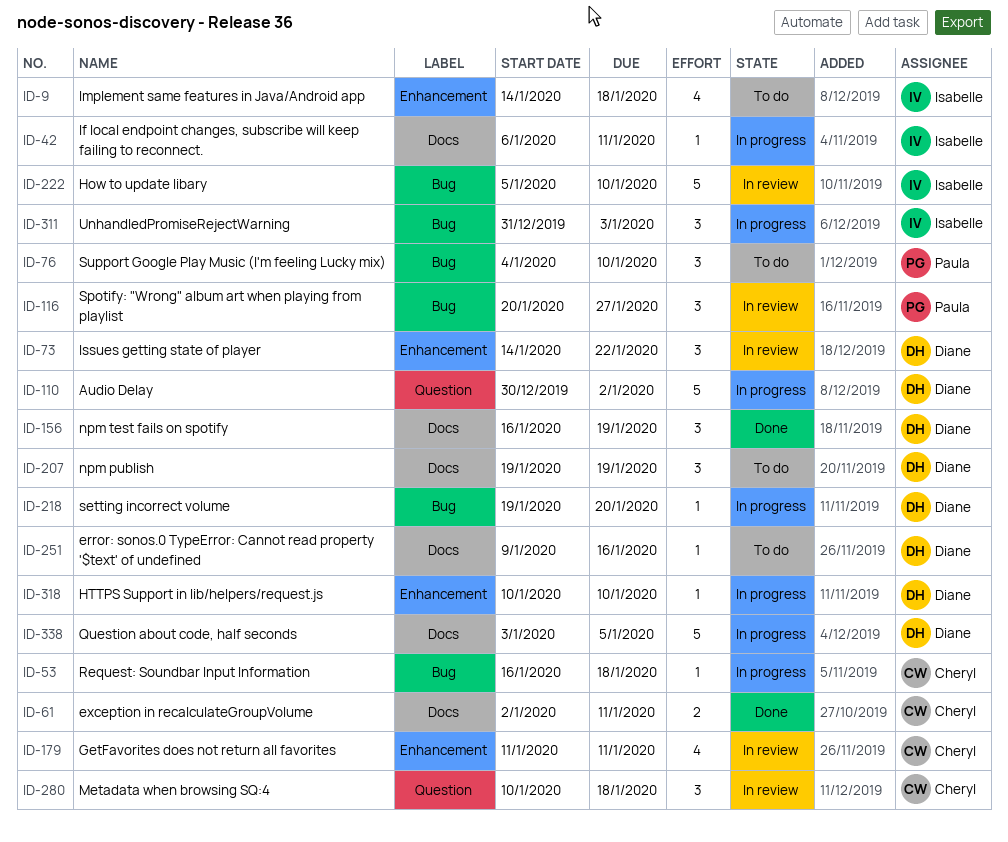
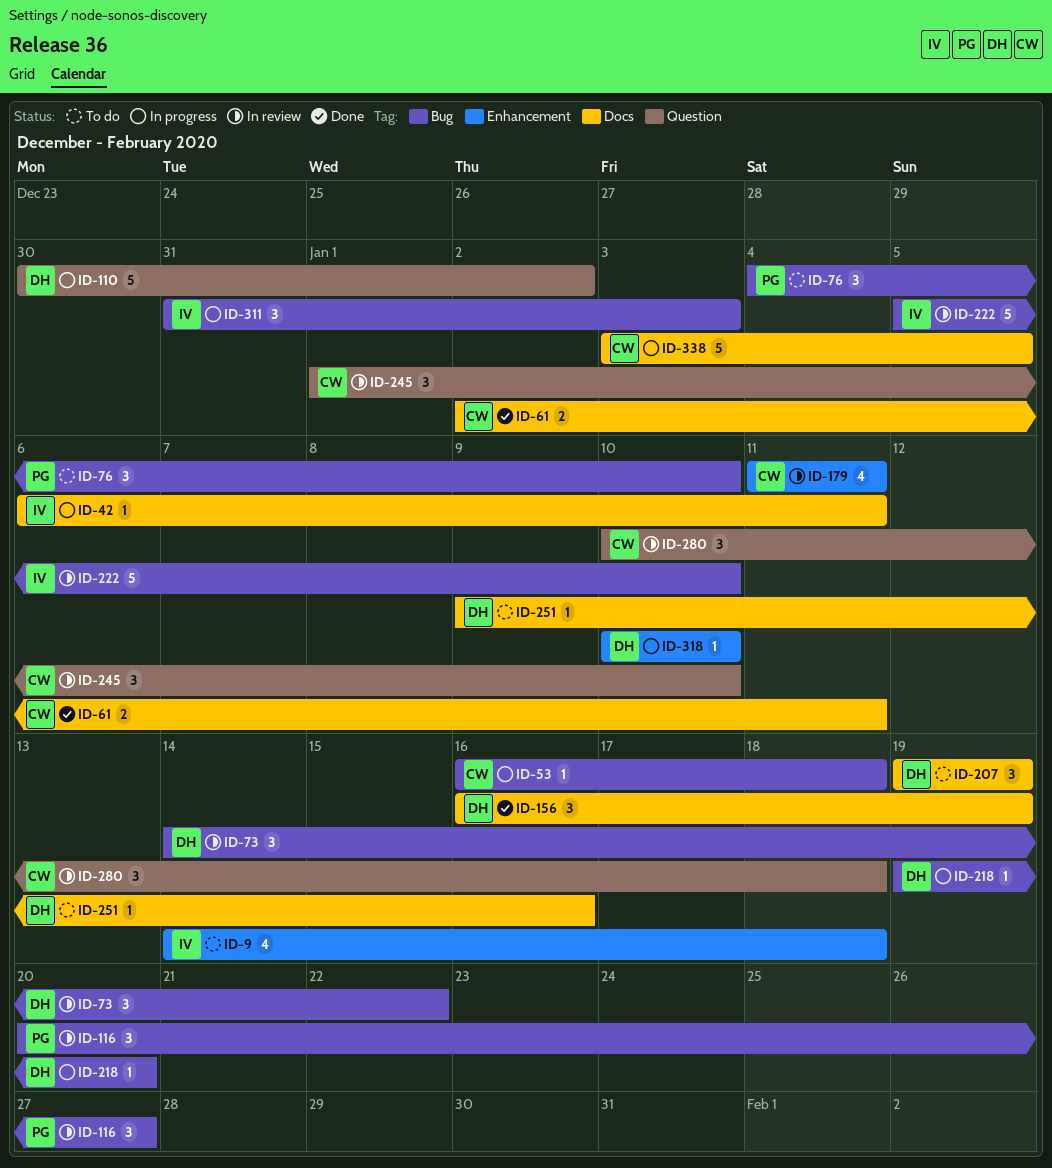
ID-73, label: Enhancement -> Bug
ID-245: none -> present
ID-338, owner: Diane -> Cheryl

